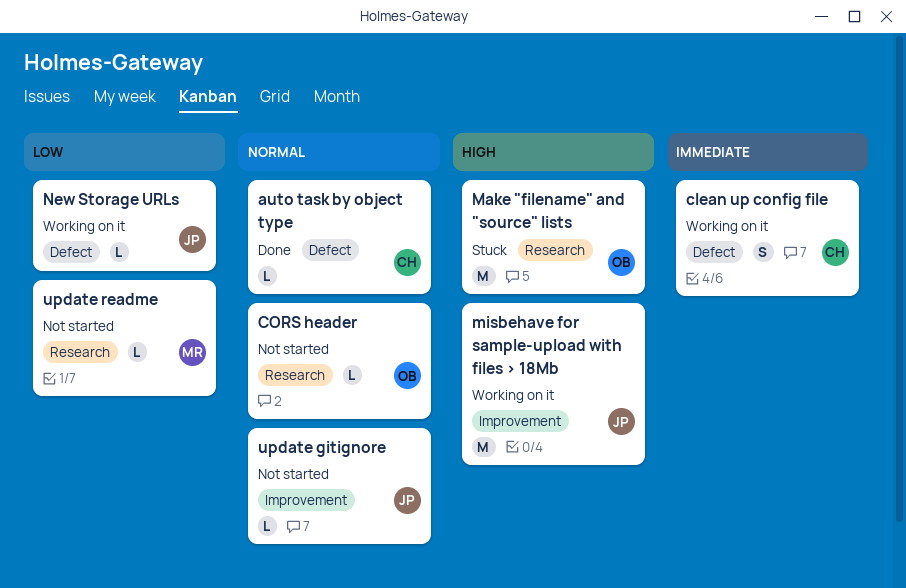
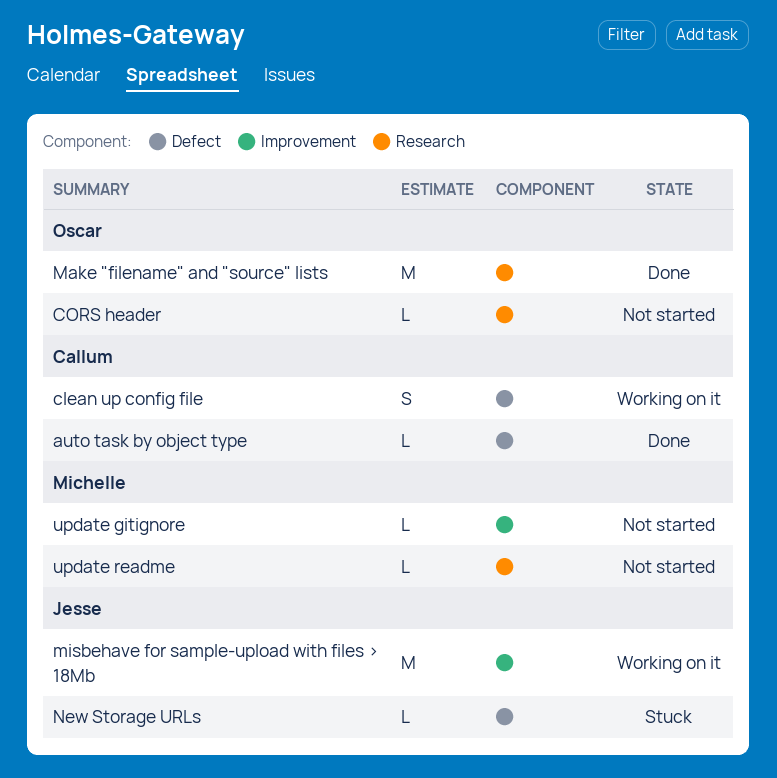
Make "filename" and "source" lists, status: Stuck -> Done
New Storage URLs, status: Working on it -> Stuck
update gitignore, owner: Jesse -> Michelle

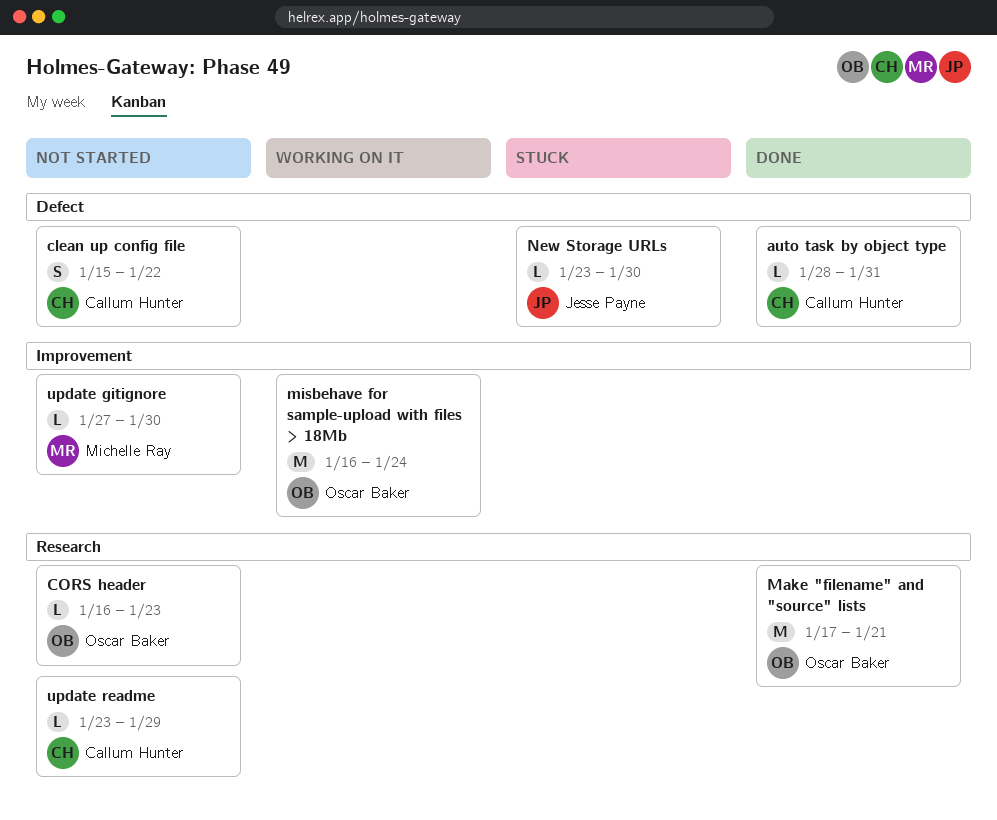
clean up config file, status: Working on it -> Not started
misbehave for sample-upload with files > 18Mb, owner: Jesse Payne -> Oscar Baker
update readme, owner: Michelle Ray -> Callum Hunter

